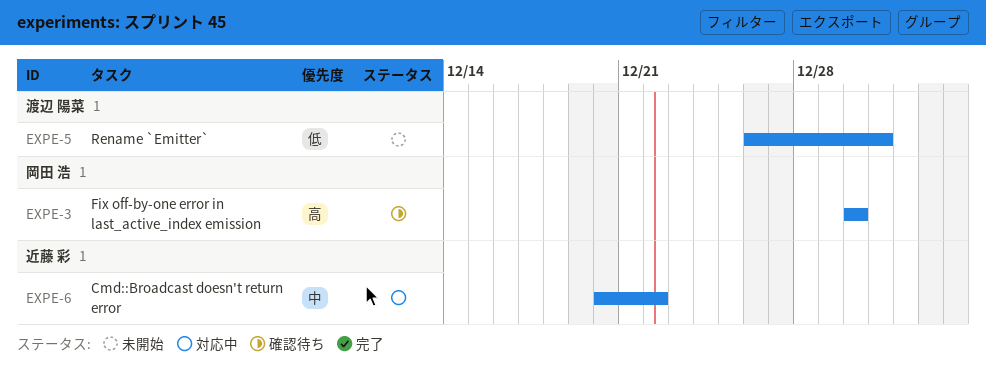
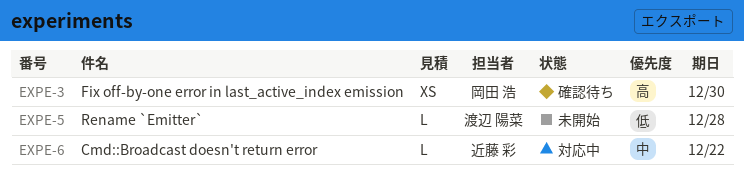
EXPE-5, due: Dec 31 -> Dec 28

